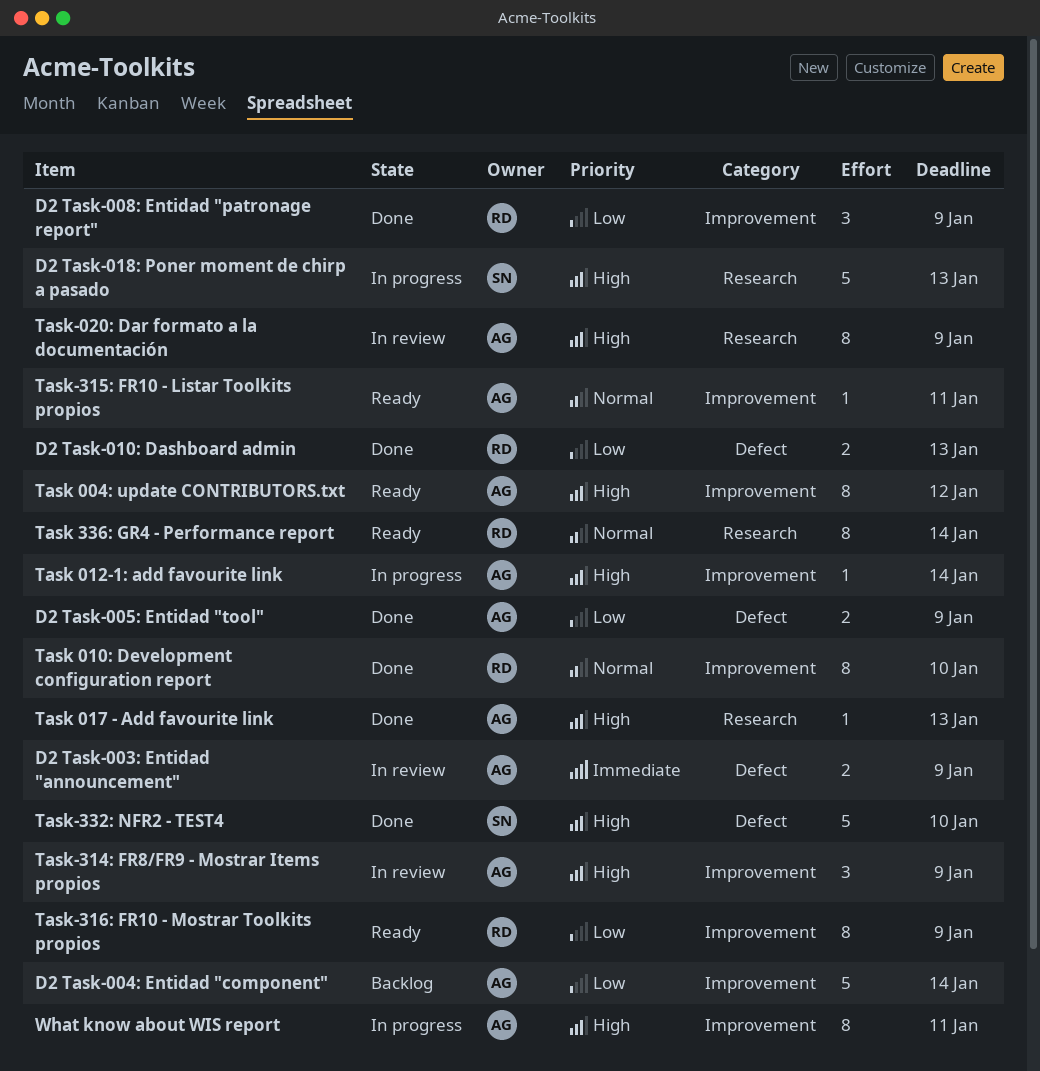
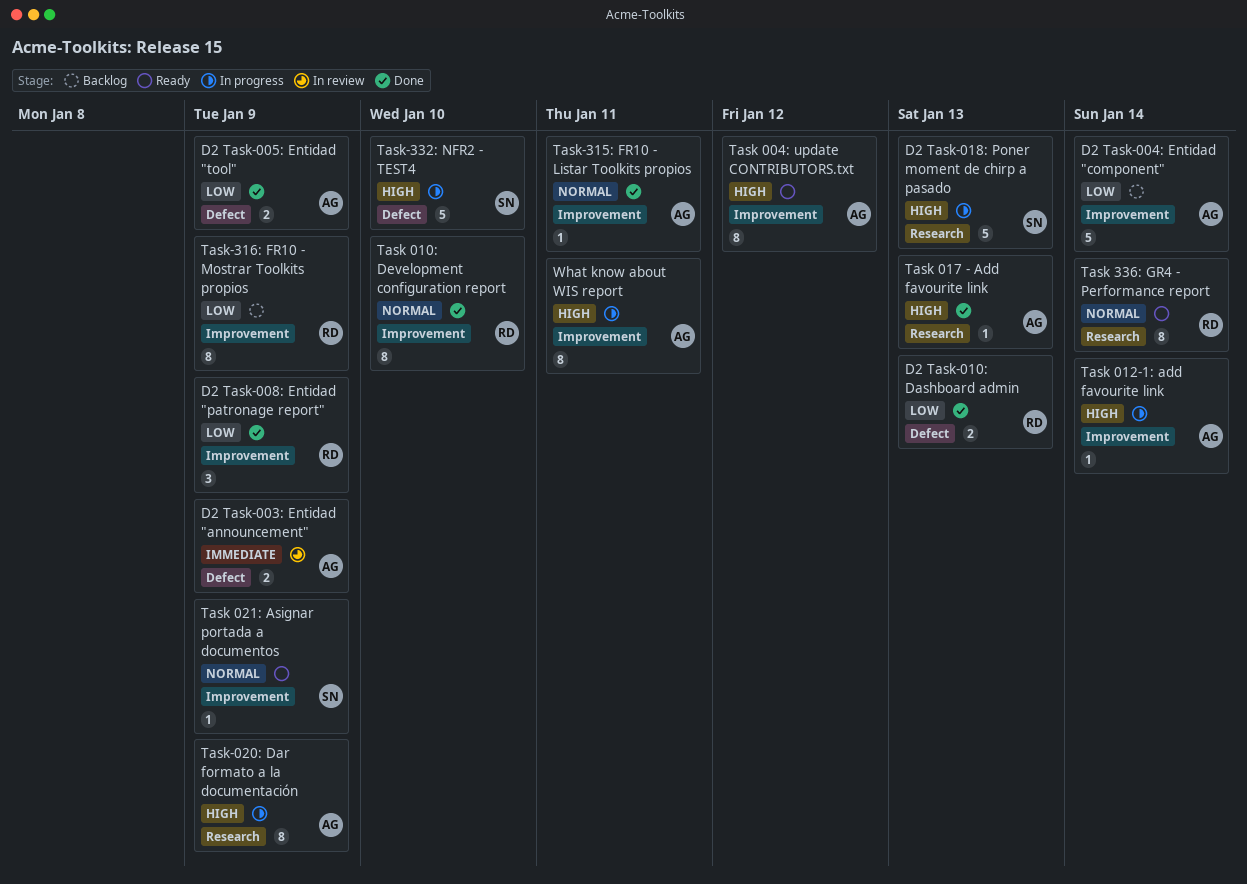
Task 021: Asignar portada a documentos: none -> present
Task-020: Dar formato a la documentación, status: In review -> In progress
Task-314: FR8/FR9 - Mostrar Items propios: present -> none
Task-315: FR10 - Listar Toolkits propios, status: Ready -> Done
Task-316: FR10 - Mostrar Toolkits propios, status: Ready -> Backlog
Task-332: NFR2 - TEST4, status: Done -> In progress

